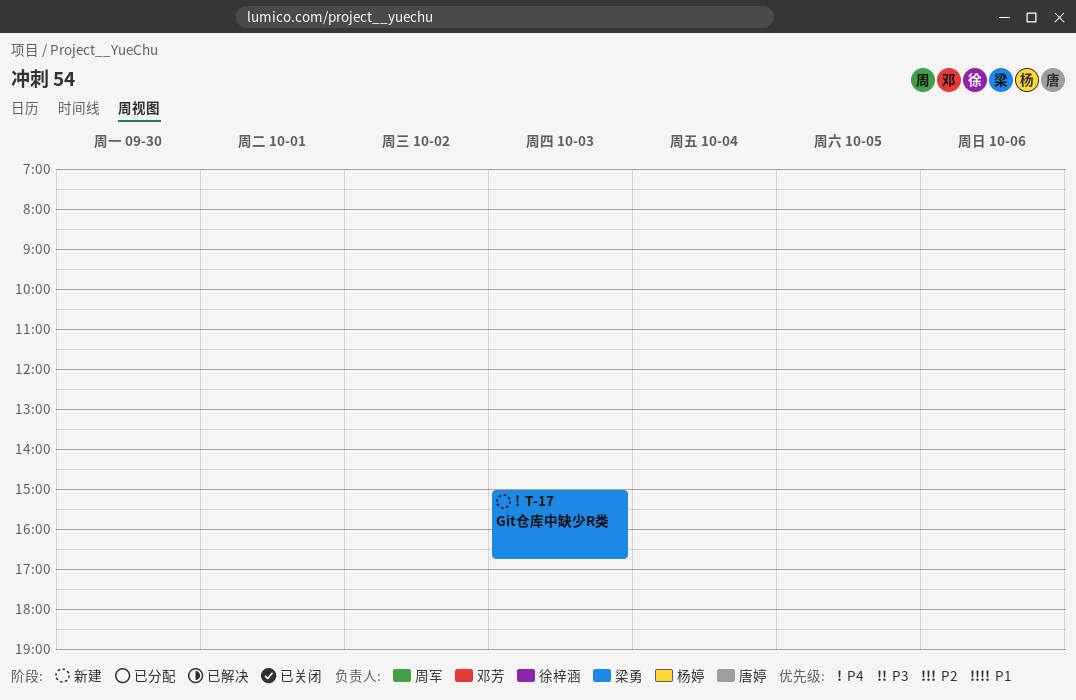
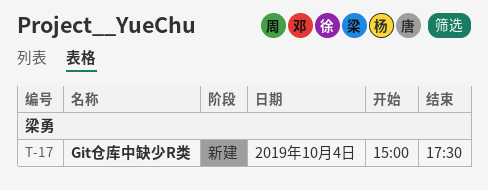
T-17, day: Oct 3 -> Oct 4
T-17, ends: 16:45 -> 17:30

